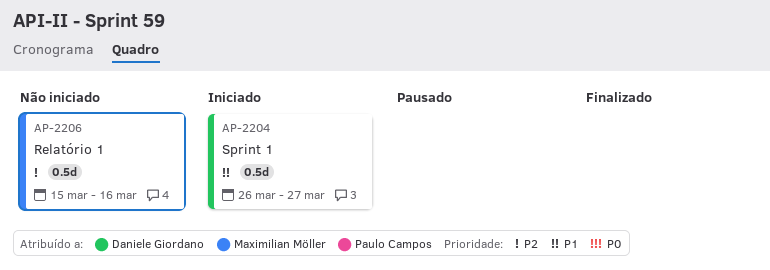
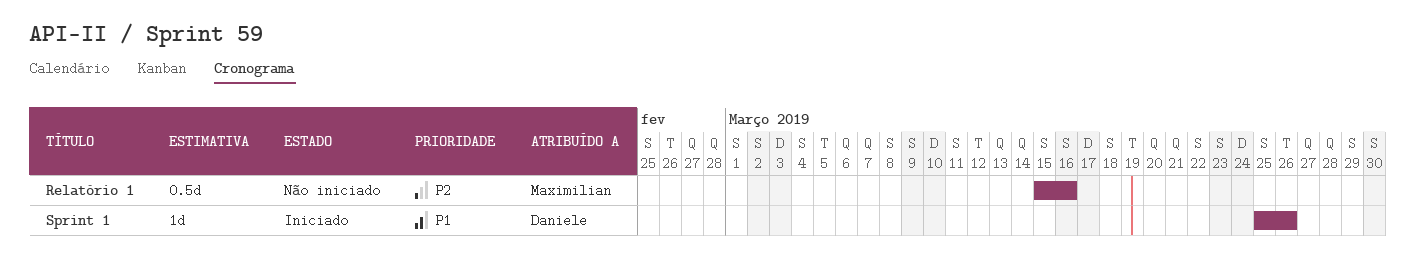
Sprint 1, estimate: 0.5d -> 1d
Sprint 1, start: Mar 26 -> Mar 25
Sprint 1, due: Mar 27 -> Mar 26

